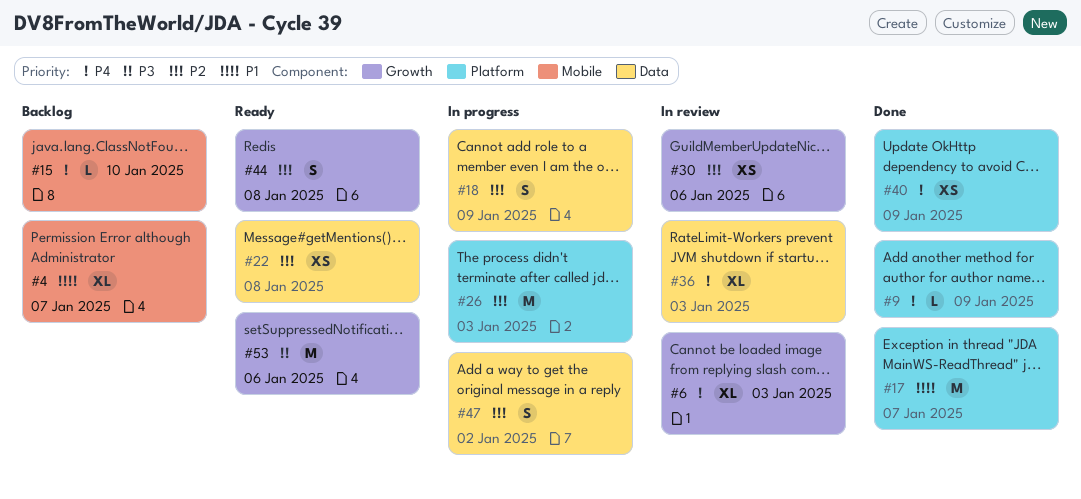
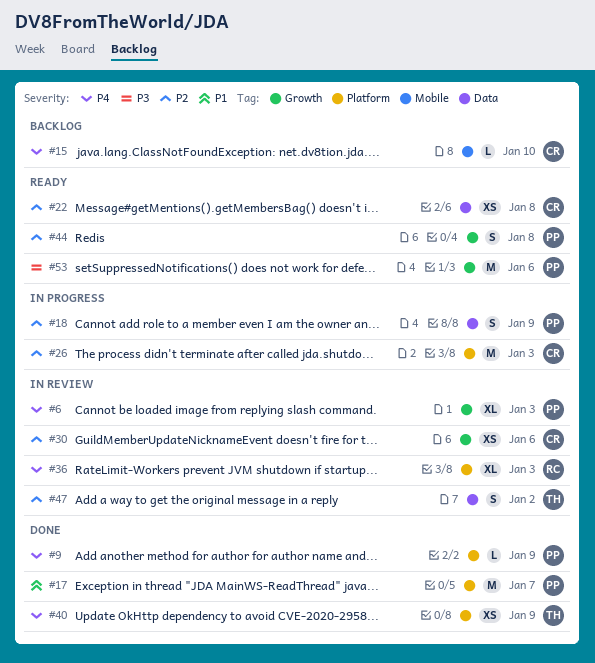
#4: present -> none
#36, label: Data -> Platform
#47, status: In progress -> In review

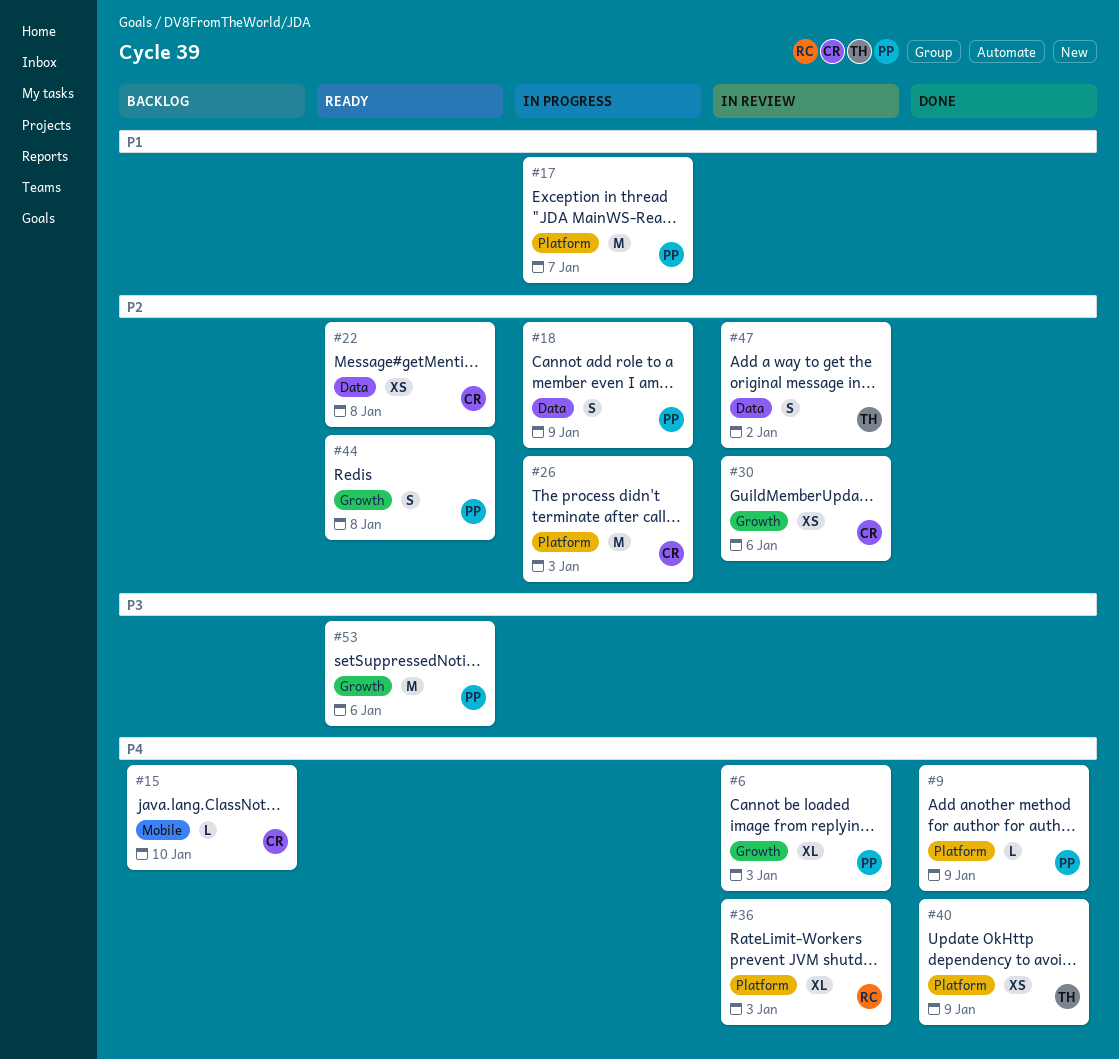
#17, status: Done -> In progress

